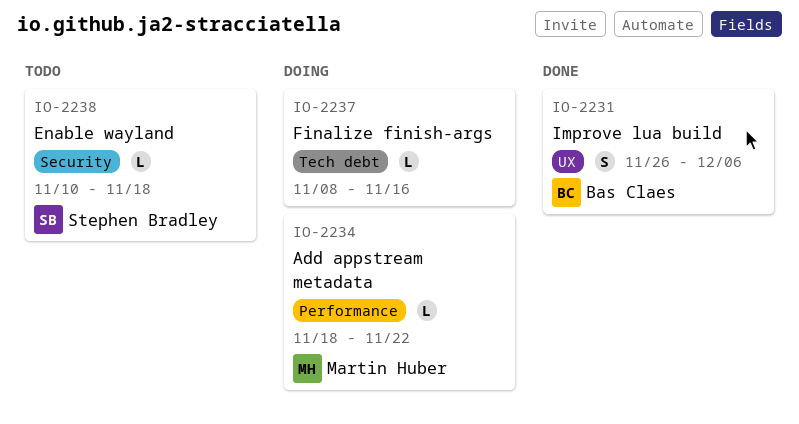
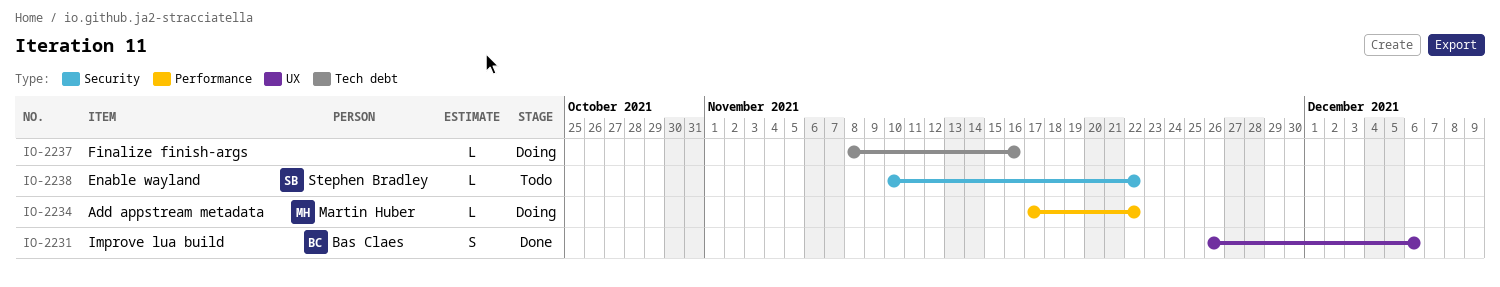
IO-2234, start: Nov 18 -> Nov 17
IO-2238, due: Nov 18 -> Nov 22

